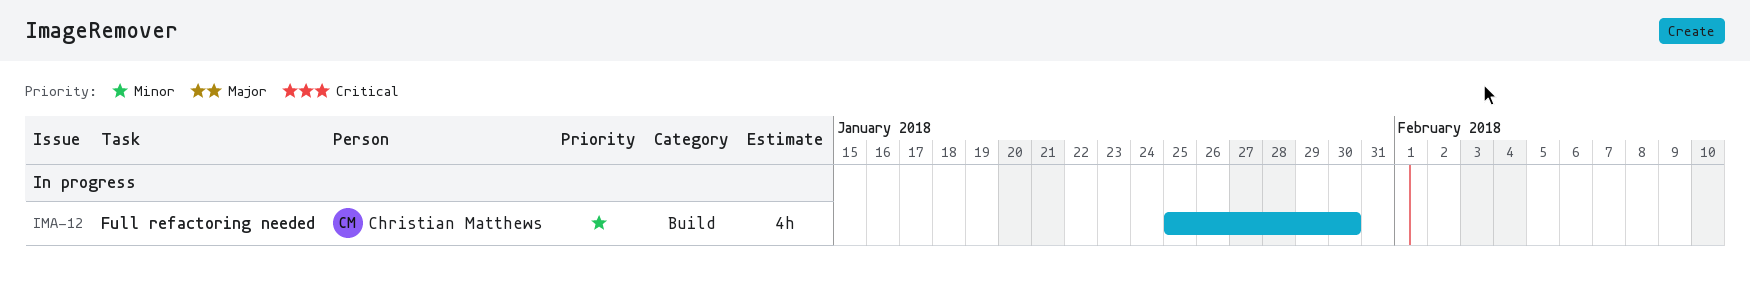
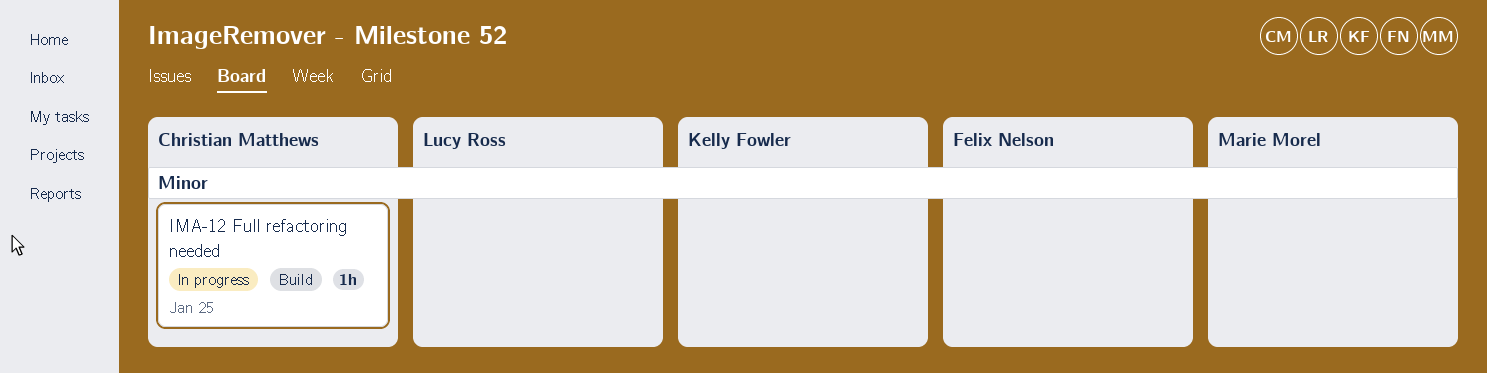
IMA-12, estimate: 4h -> 1h
IMA-12, due: Jan 30 -> Jan 25

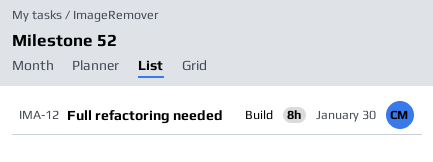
IMA-12, estimate: 1h -> 8h
IMA-12, due: Jan 25 -> Jan 30

